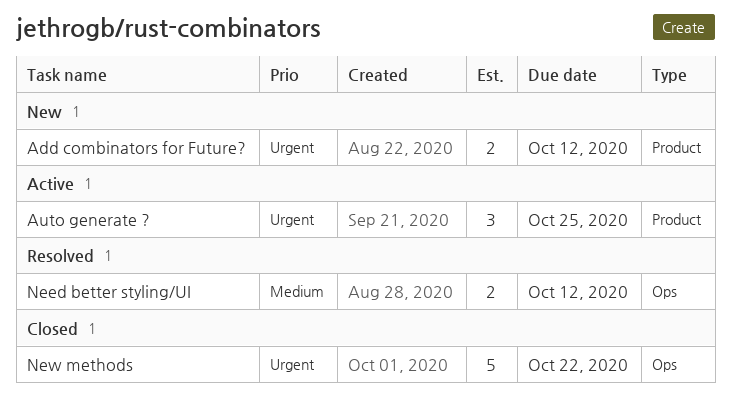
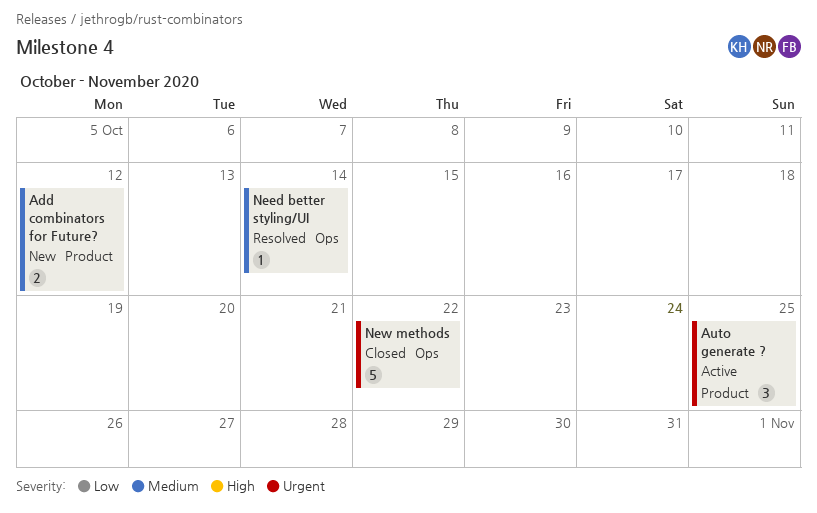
Add combinators for Future?, priority: Urgent -> Medium
Need better styling/UI, estimate: 2 -> 1
Need better styling/UI, due: Oct 12 -> Oct 14

